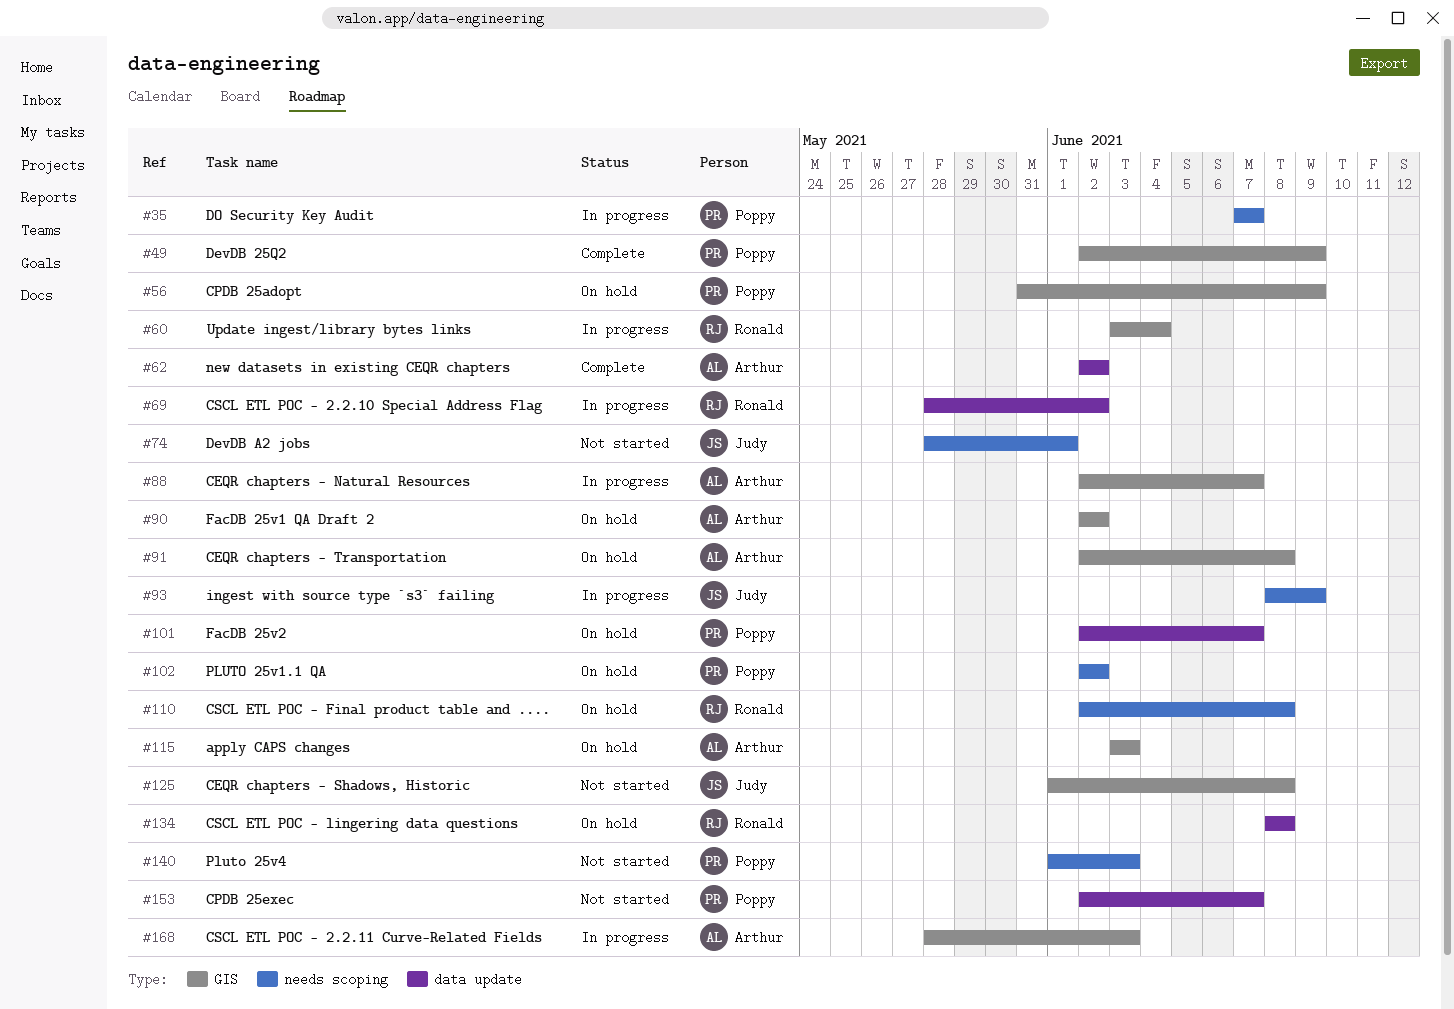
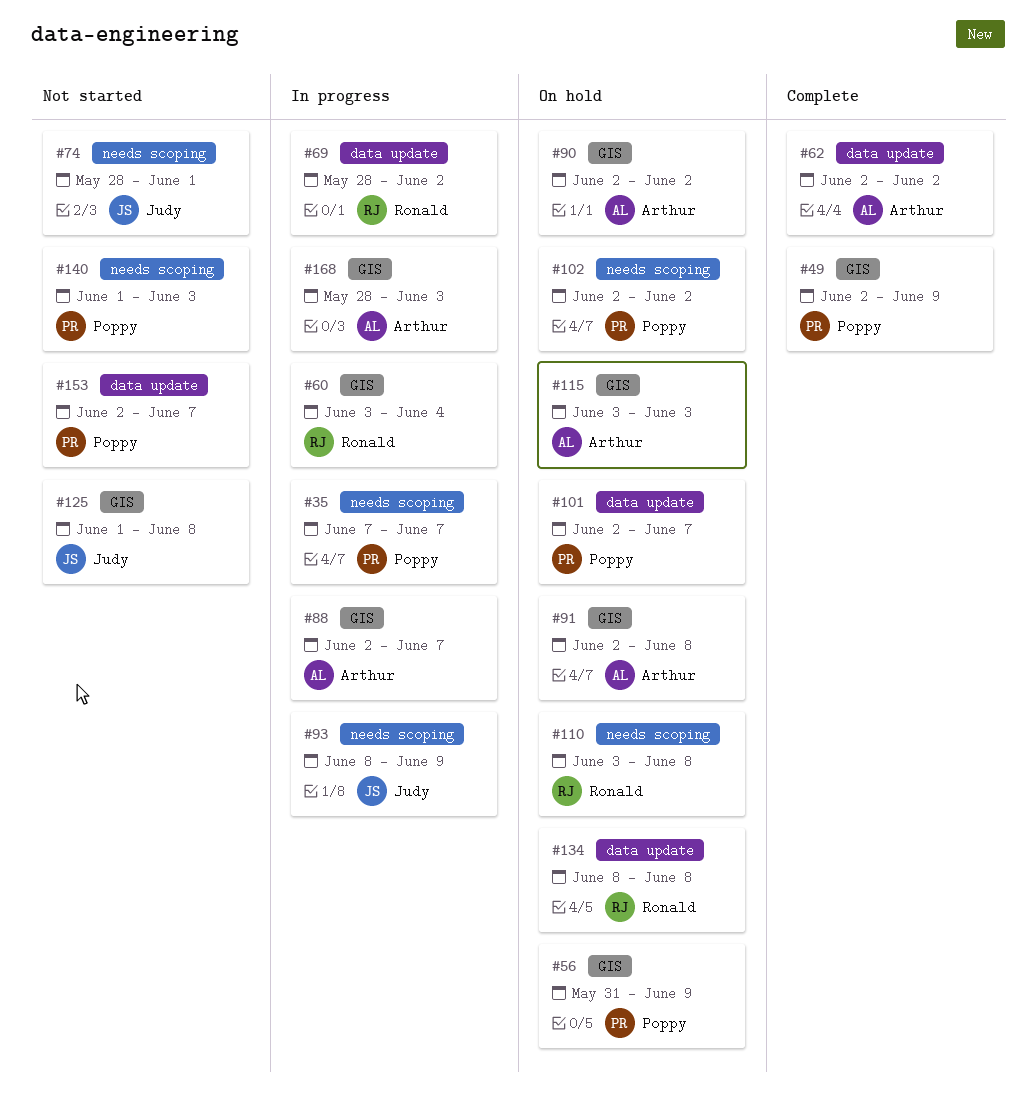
#110, start: Jun 2 -> Jun 3

